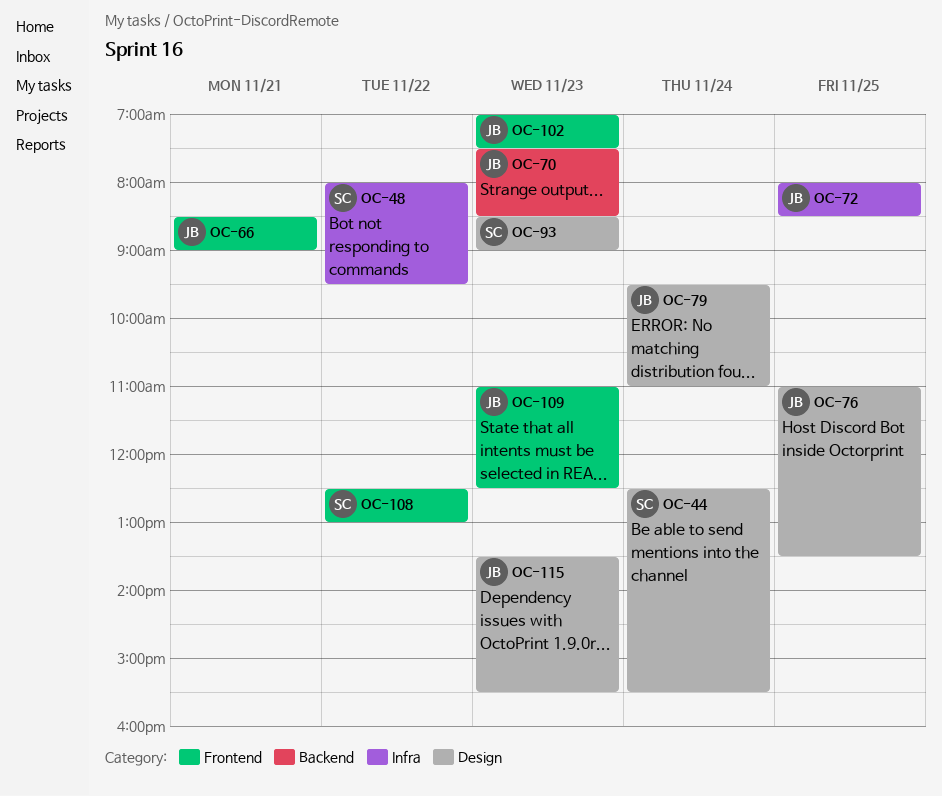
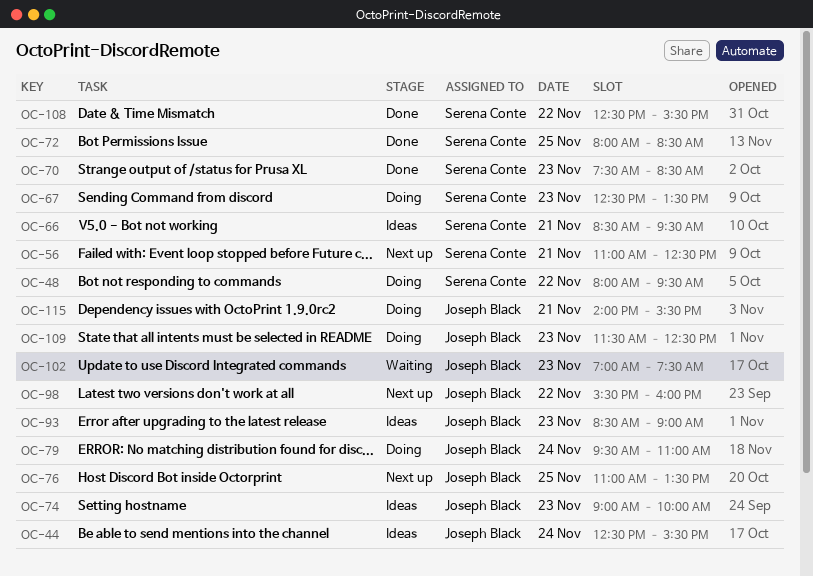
OC-44, owner: Serena Conte -> Joseph Black
OC-56: none -> present
OC-66, owner: Joseph Black -> Serena Conte
OC-66, ends: 09:00 -> 09:30
OC-67: none -> present
OC-70, owner: Joseph Black -> Serena Conte
OC-72, owner: Joseph Black -> Serena Conte
OC-74: none -> present
OC-93, owner: Serena Conte -> Joseph Black
OC-98: none -> present
OC-108, ends: 13:00 -> 15:30
OC-109, begins: 11:00 -> 11:30
OC-115, day: Nov 23 -> Nov 21
OC-115, begins: 13:30 -> 14:00

